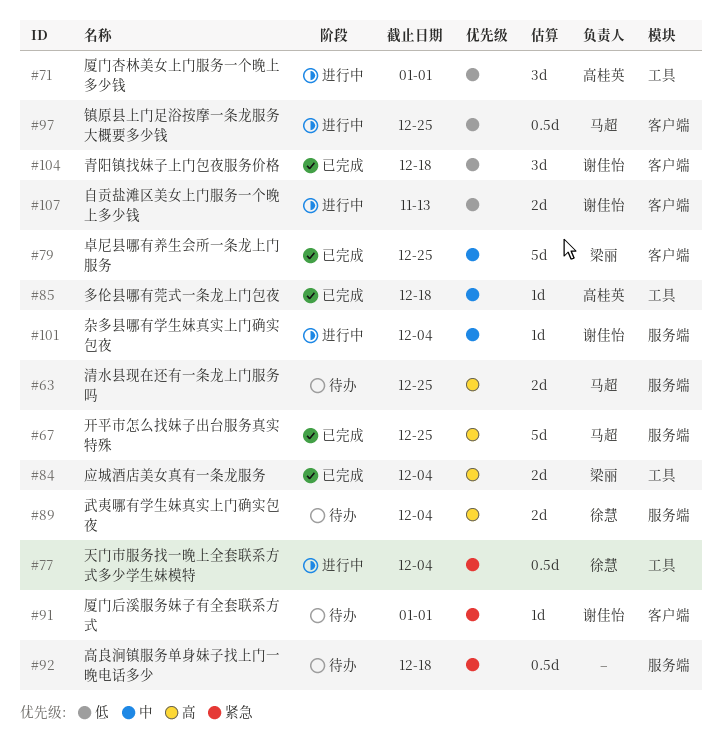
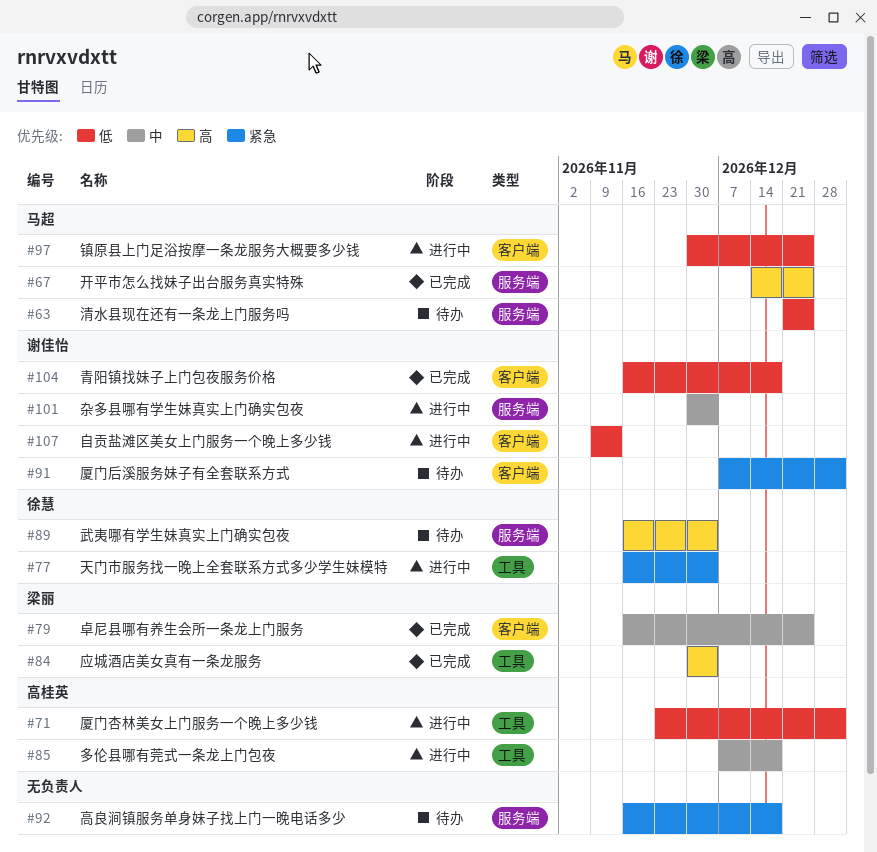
#63, priority: 高 -> 低
#85, status: 已完成 -> 进行中

